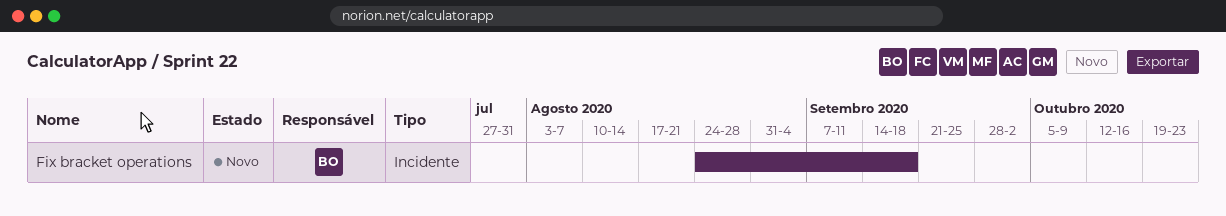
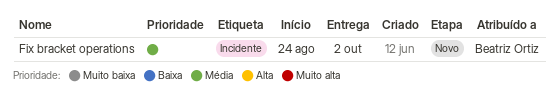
Fix bracket operations, due: Sep 18 -> Oct 2

